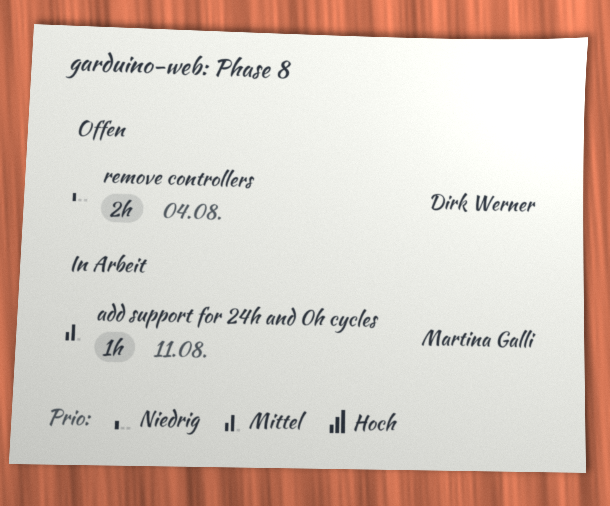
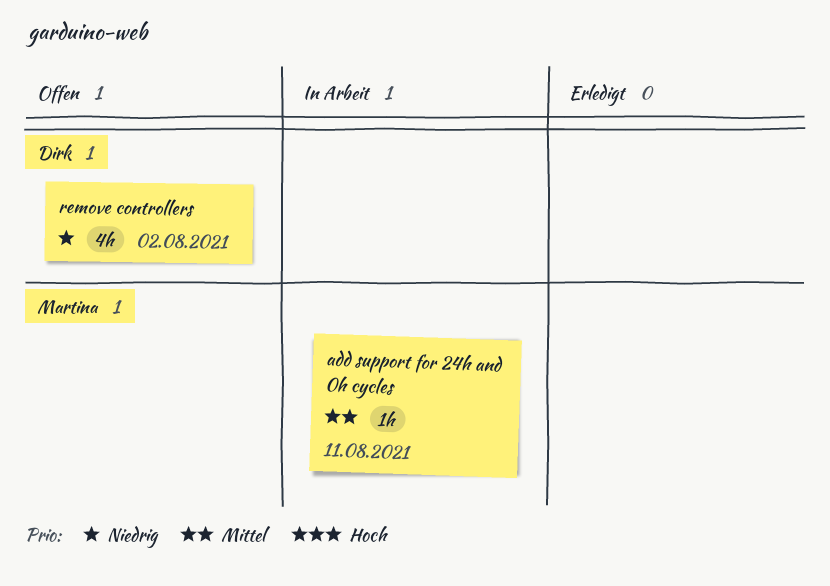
remove controllers, estimate: 2h -> 4h
remove controllers, due: Aug 4 -> Aug 2

